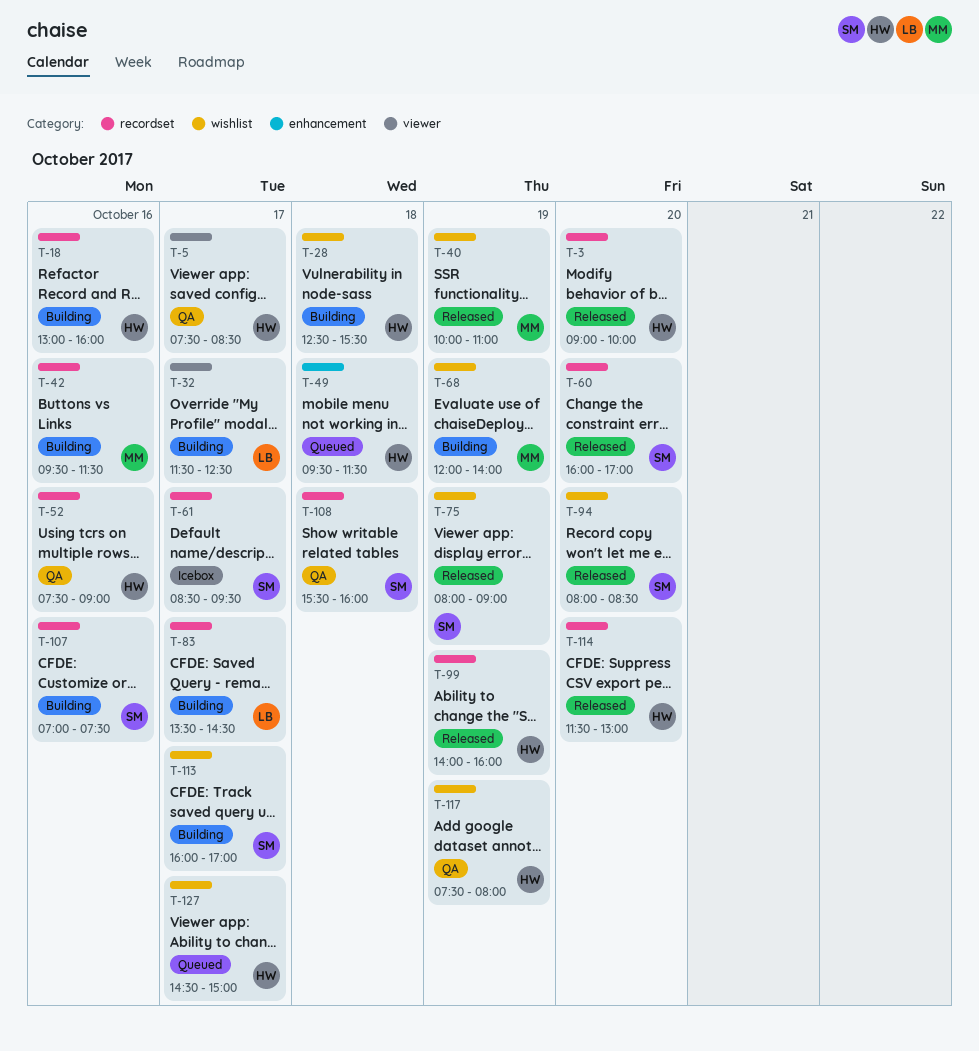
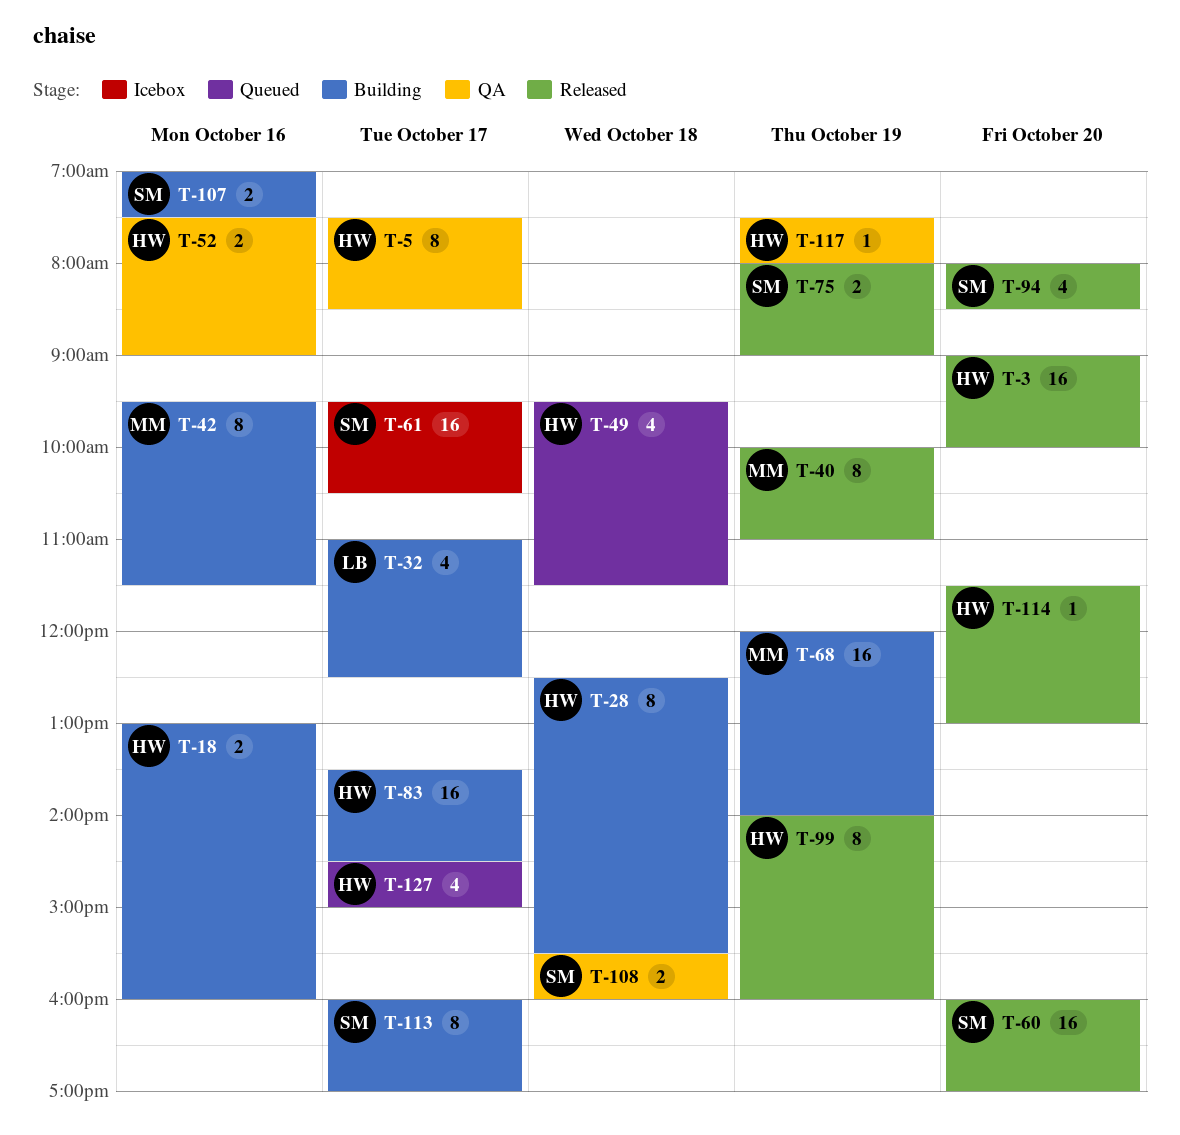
T-32, begins: 11:30 -> 11:00
T-61, begins: 08:30 -> 09:30
T-61, ends: 09:30 -> 10:30
T-83, owner: LB -> HW

